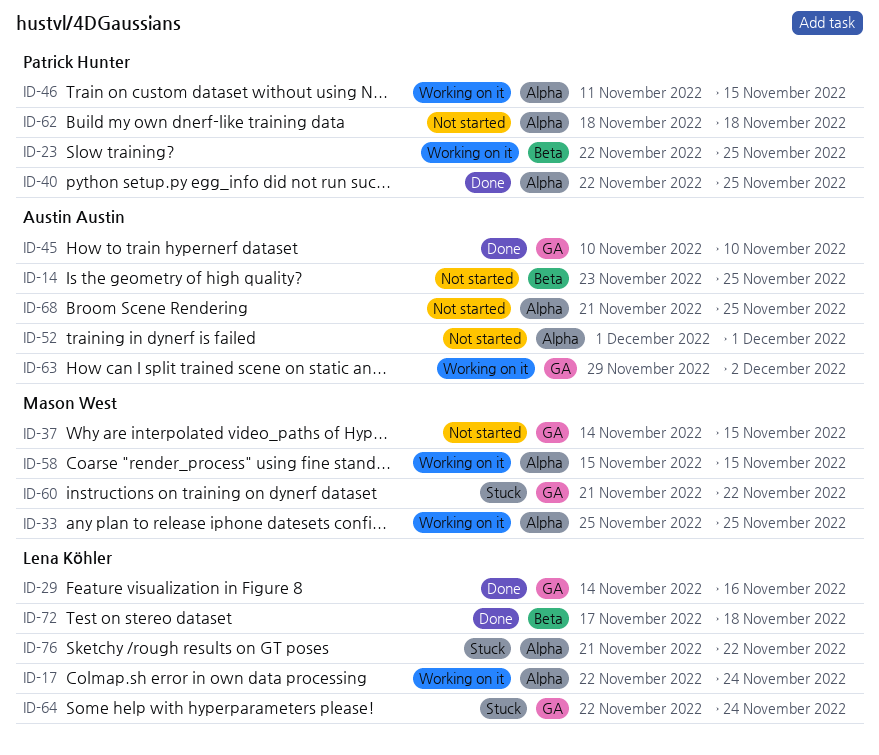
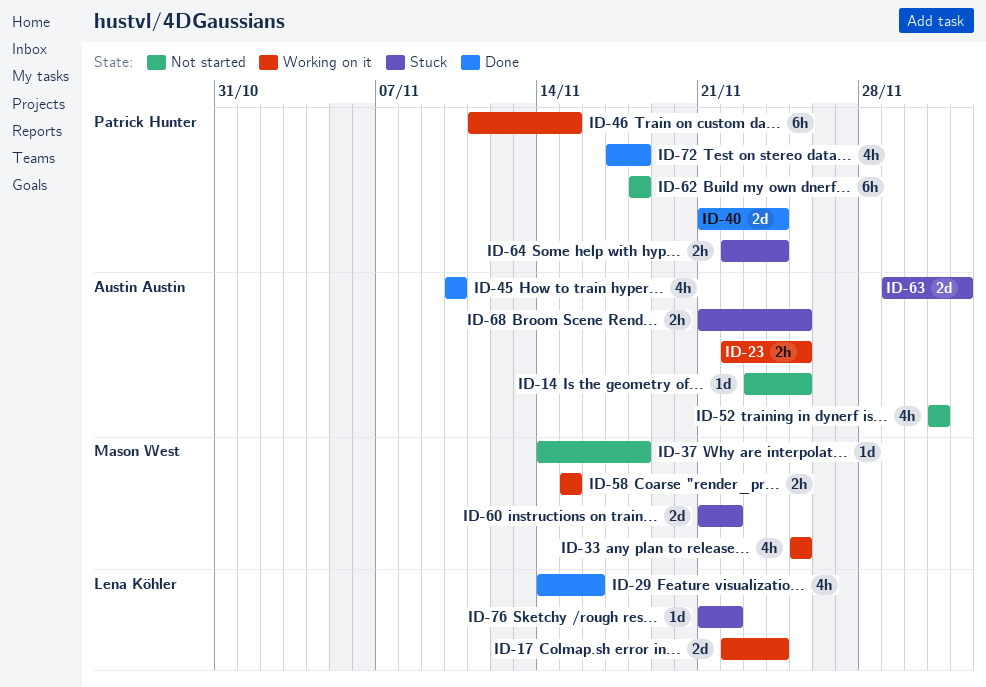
ID-23, owner: Patrick Hunter -> Austin Austin
ID-37, due: Nov 15 -> Nov 18
ID-40, start: Nov 22 -> Nov 21
ID-40, due: Nov 25 -> Nov 24
ID-63, status: Working on it -> Stuck
ID-64, owner: Lena Köhler -> Patrick Hunter
ID-68, status: Not started -> Stuck
ID-72, owner: Lena Köhler -> Patrick Hunter

